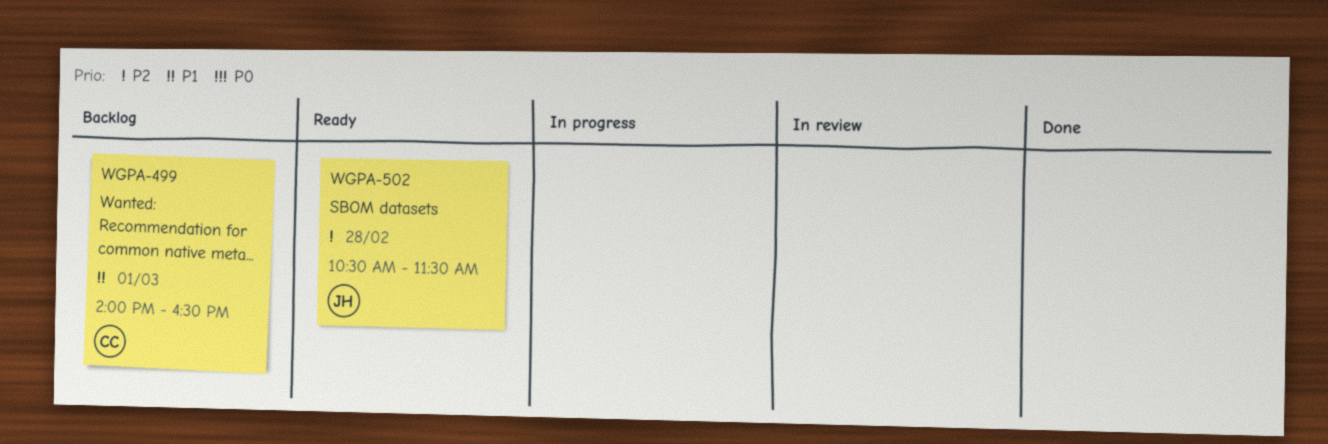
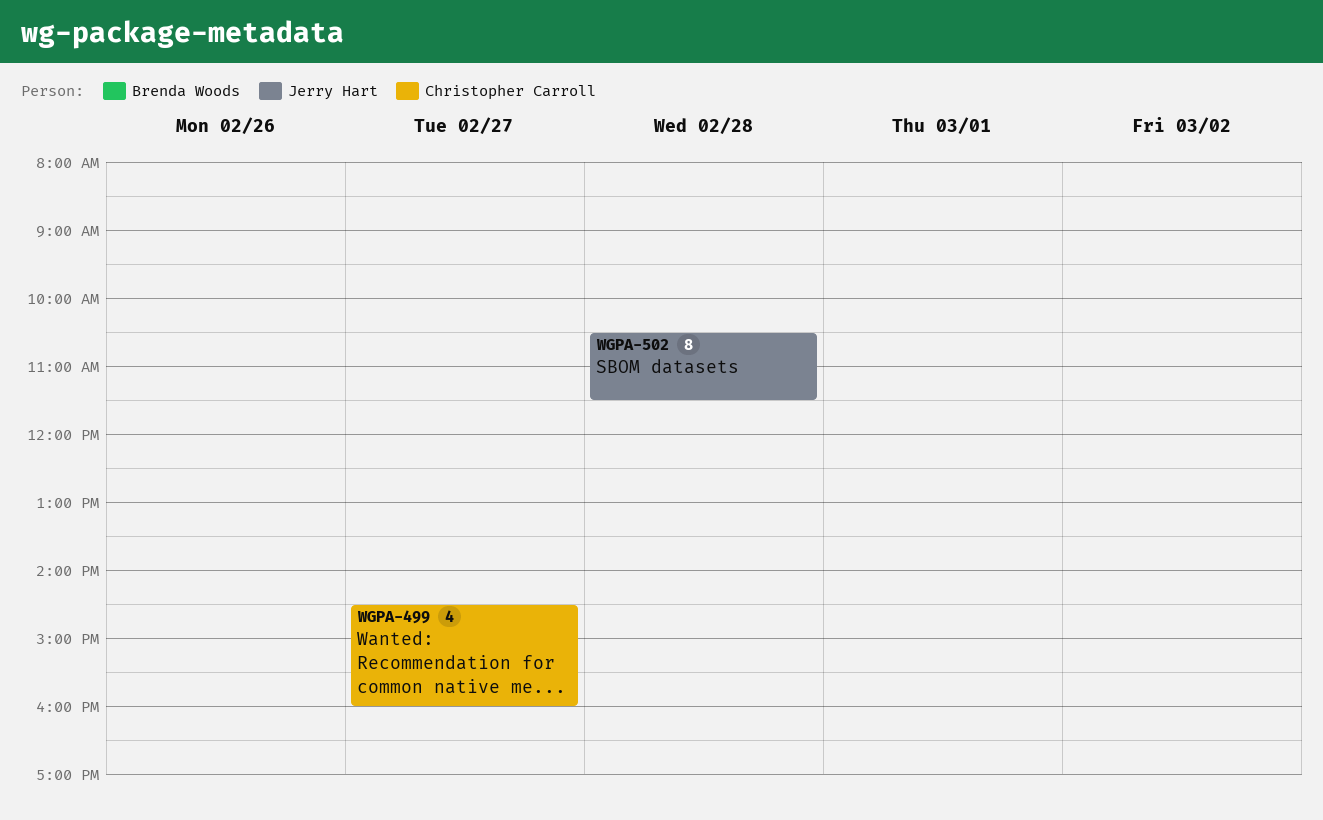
WGPA-499, day: Mar 1 -> Feb 27
WGPA-499, begins: 14:00 -> 14:30
WGPA-499, ends: 16:30 -> 16:00

